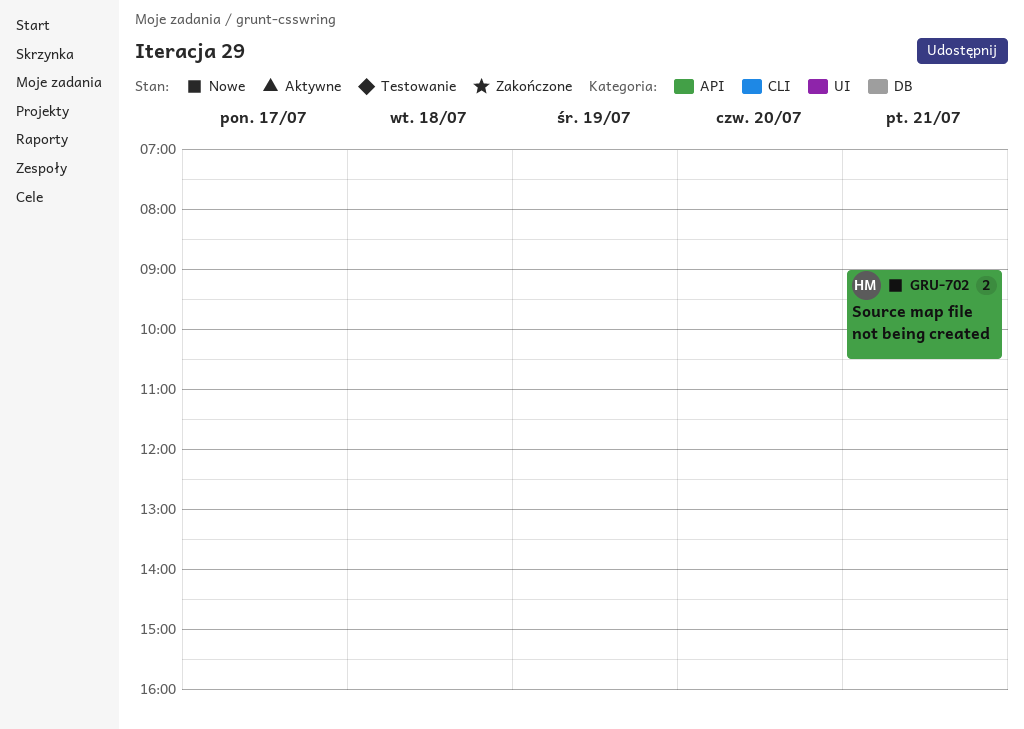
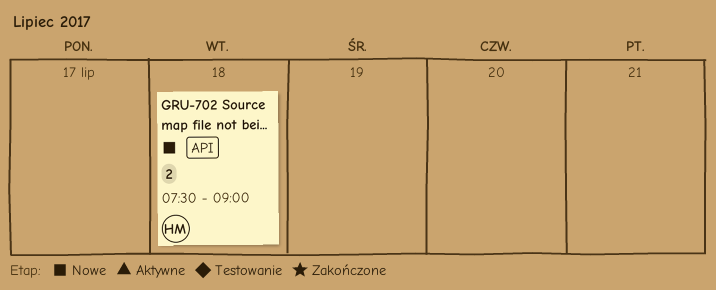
GRU-702, day: Jul 21 -> Jul 18
GRU-702, begins: 09:00 -> 07:30
GRU-702, ends: 10:30 -> 09:00

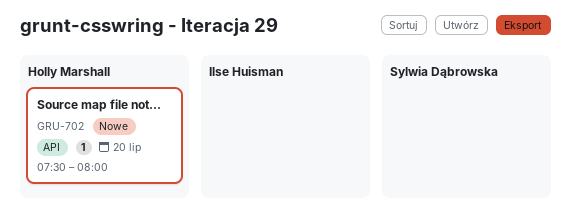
GRU-702, estimate: 2 -> 1
GRU-702, day: Jul 18 -> Jul 20
GRU-702, ends: 09:00 -> 08:00

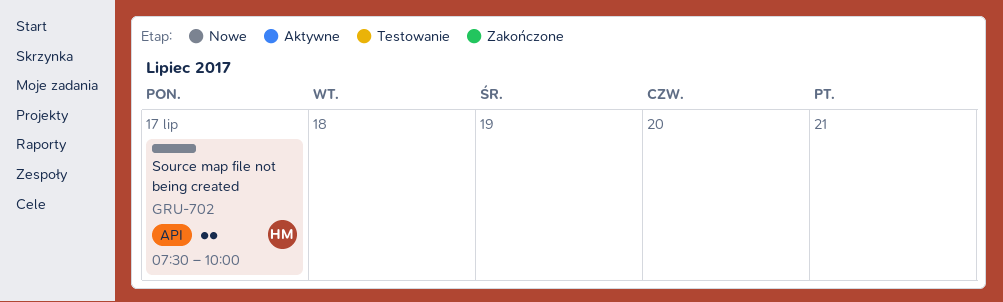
GRU-702, estimate: 1 -> 2
GRU-702, day: Jul 20 -> Jul 17
GRU-702, ends: 08:00 -> 10:00

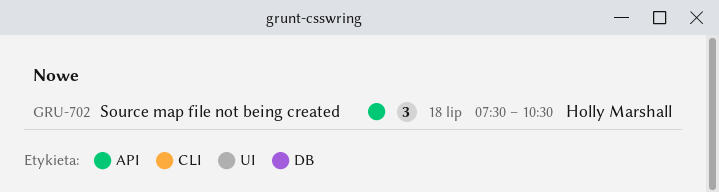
GRU-702, estimate: 2 -> 3
GRU-702, day: Jul 17 -> Jul 18
GRU-702, ends: 10:00 -> 10:30

